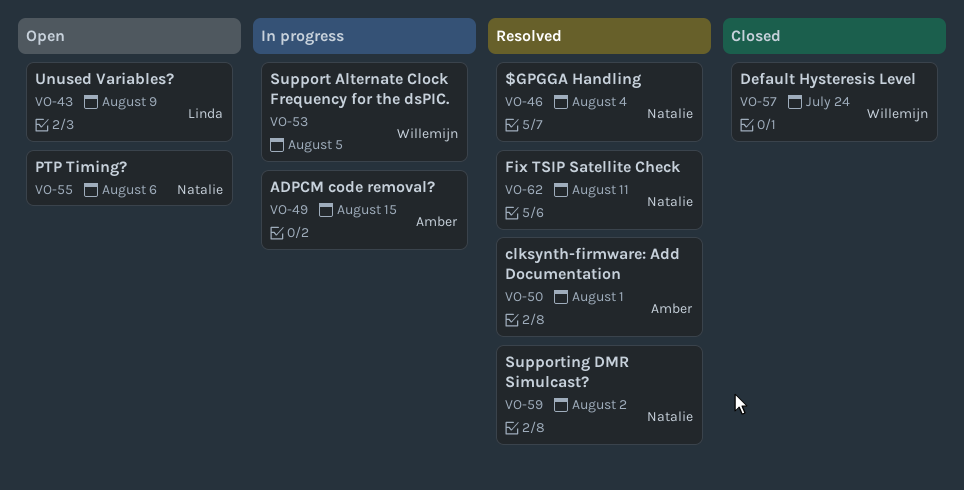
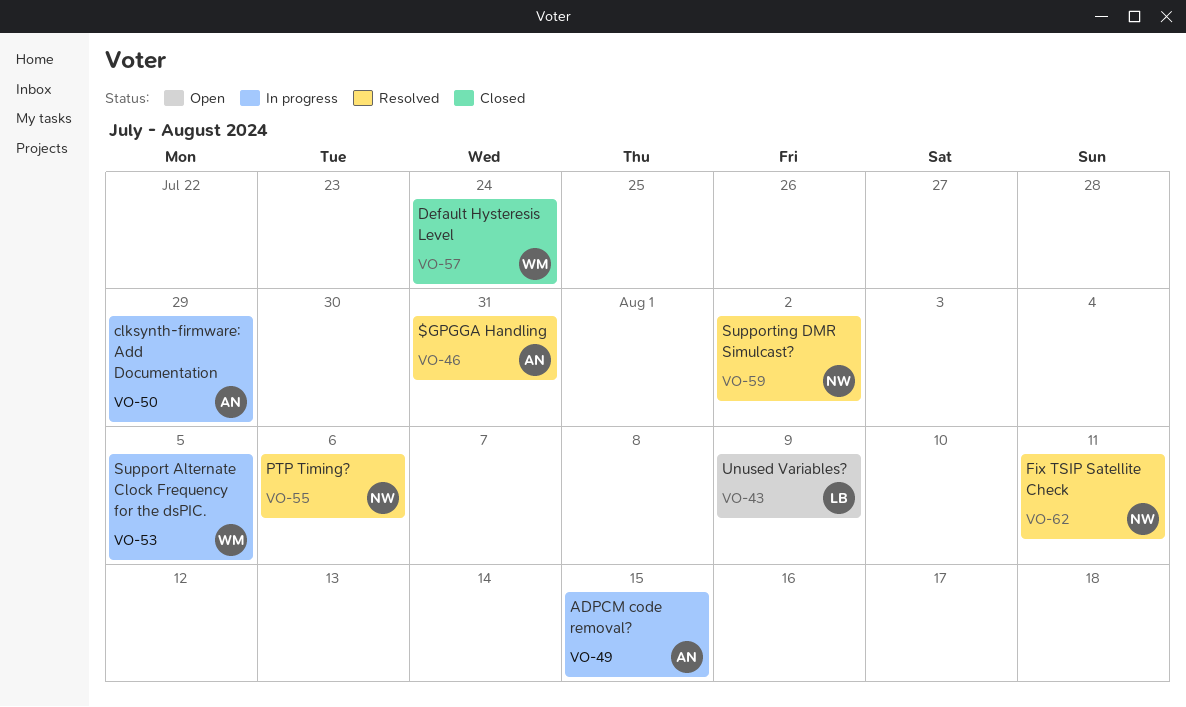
VO-46, owner: Natalie -> Amber
VO-46, due: Aug 4 -> Jul 31
VO-50, status: Resolved -> In progress
VO-50, due: Aug 1 -> Jul 29
VO-55, status: Open -> Resolved

